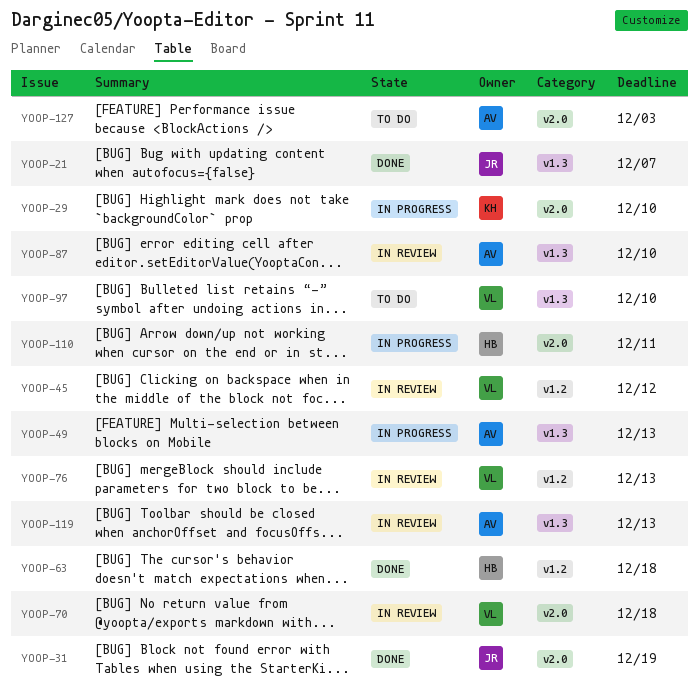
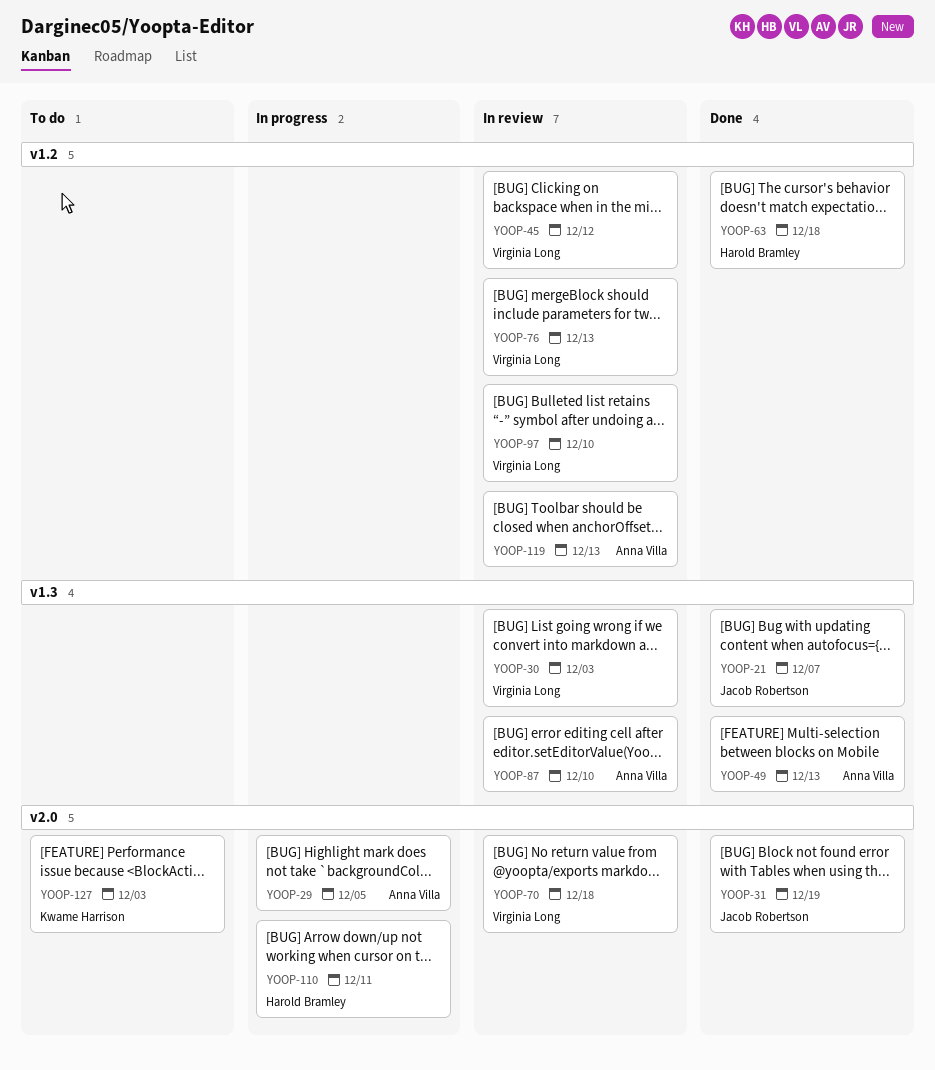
YOOP-29, owner: Kwame Harrison -> Anna Villa
YOOP-29, due: Dec 10 -> Dec 5
YOOP-30: none -> present
YOOP-49, status: In progress -> Done
YOOP-97, status: To do -> In review
YOOP-97, label: v1.3 -> v1.2
YOOP-119, label: v1.3 -> v1.2
YOOP-127, owner: Anna Villa -> Kwame Harrison

